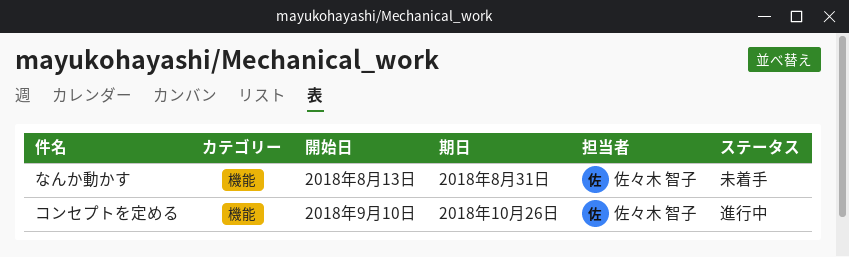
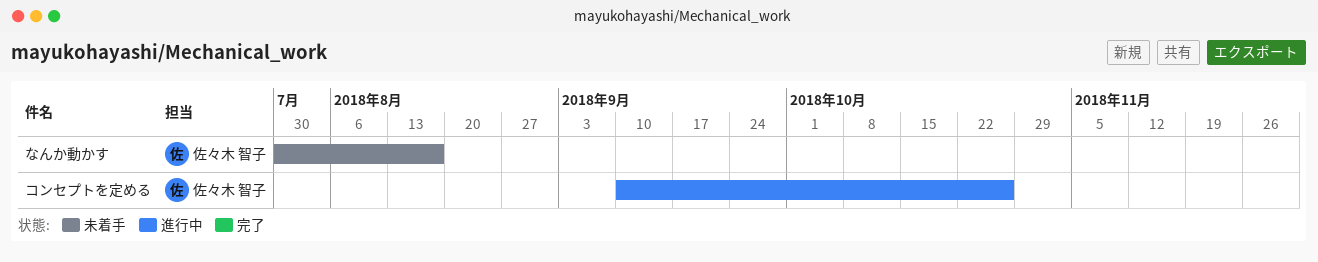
なんか動かす, start: Aug 13 -> Jul 30
なんか動かす, due: Aug 31 -> Aug 17

